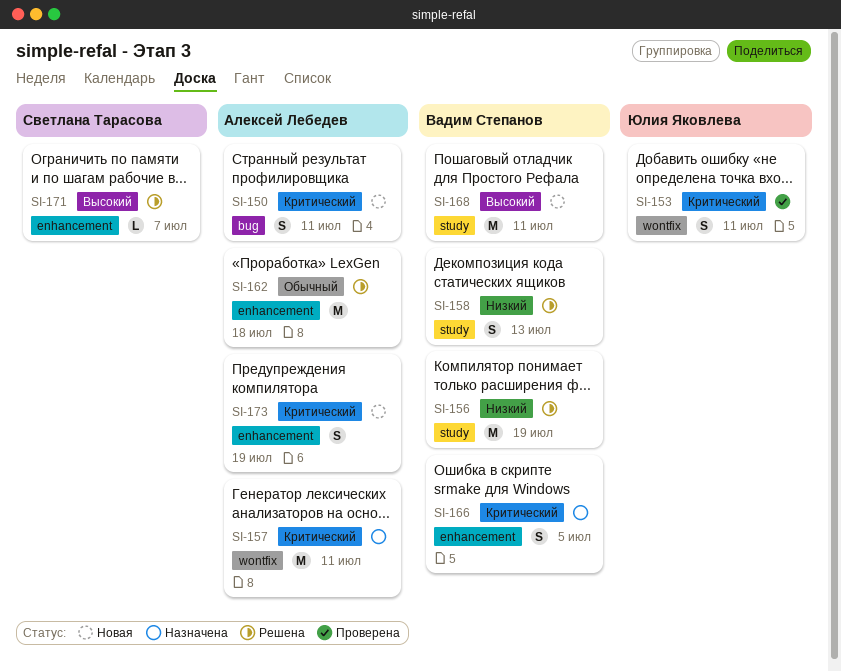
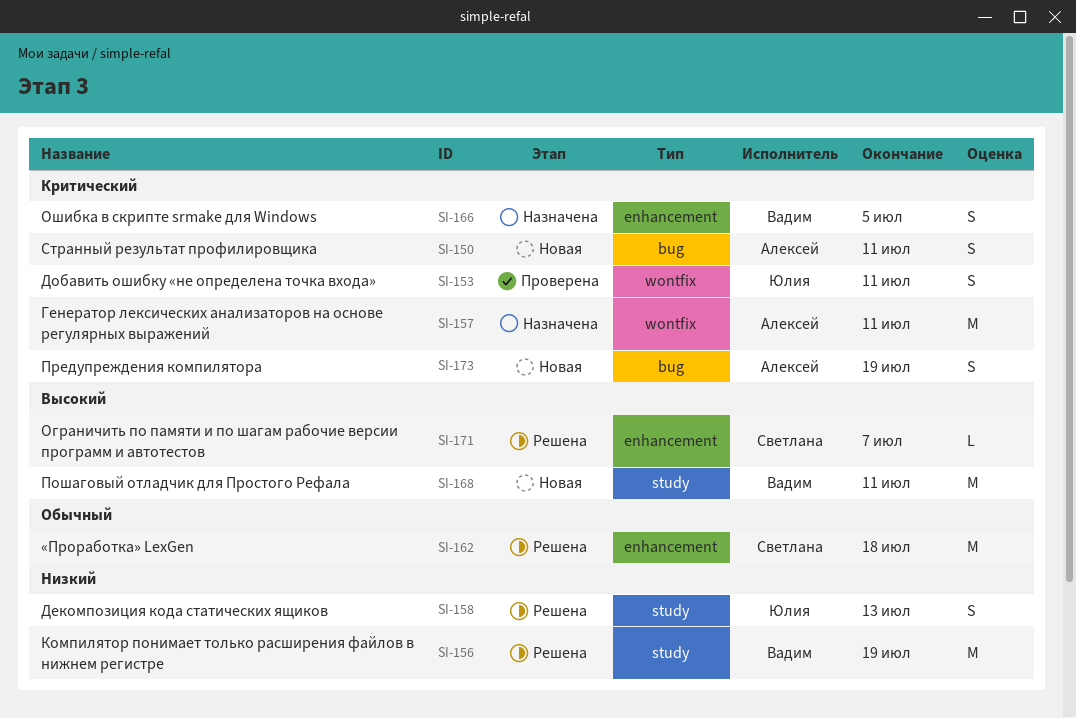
SI-158, owner: Вадим Степанов -> Юлия Яковлева
SI-162, owner: Алексей Лебедев -> Светлана Тарасова
SI-173, label: enhancement -> bug

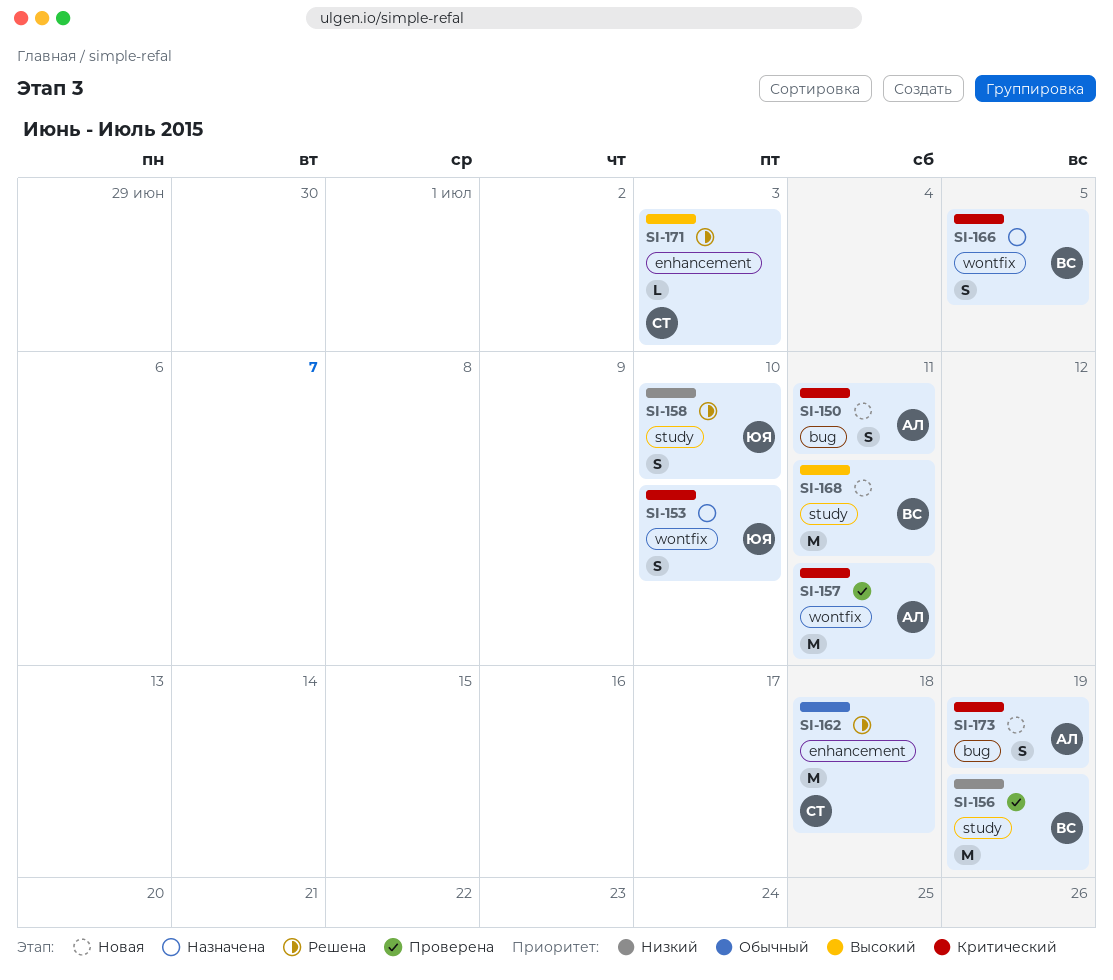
SI-153, status: Проверена -> Назначена
SI-153, due: Jul 11 -> Jul 10
SI-156, status: Решена -> Проверена
SI-157, status: Назначена -> Проверена
SI-158, due: Jul 13 -> Jul 10
SI-166, label: enhancement -> wontfix
SI-171, due: Jul 7 -> Jul 3

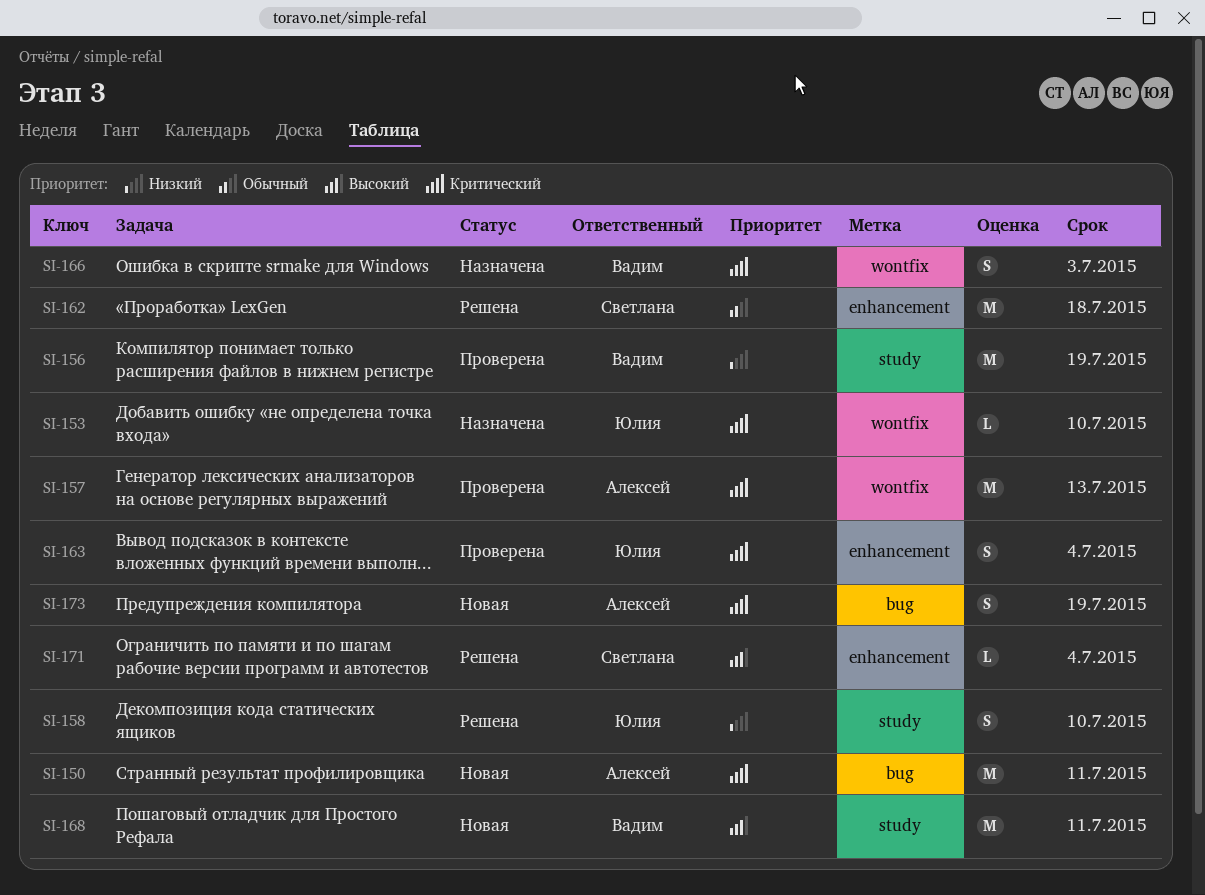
SI-150, estimate: S -> M
SI-153, estimate: S -> L
SI-157, due: Jul 11 -> Jul 13
SI-163: none -> present
SI-166, due: Jul 5 -> Jul 3
SI-171, due: Jul 3 -> Jul 4

